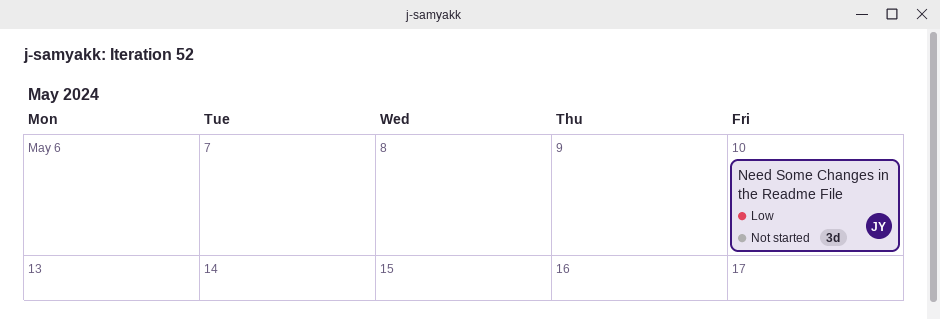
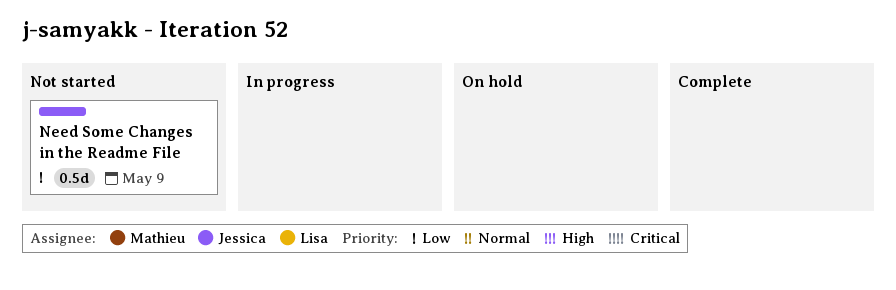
Need Some Changes in the Readme File, estimate: 3d -> 0.5d
Need Some Changes in the Readme File, due: May 10 -> May 9

